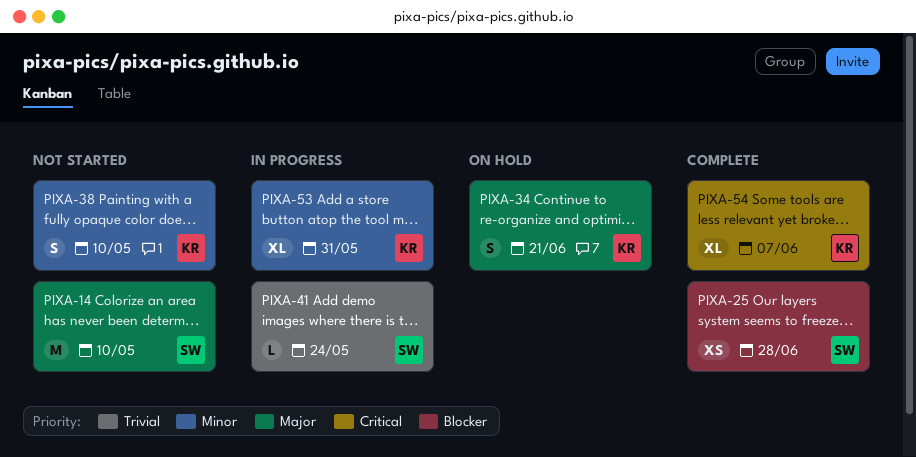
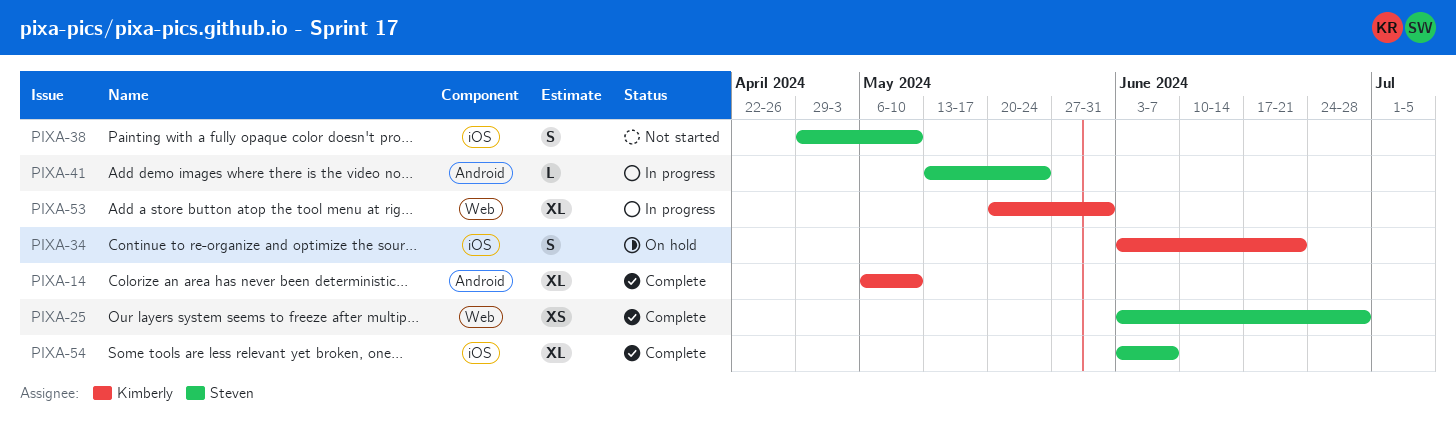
PIXA-14, status: Not started -> Complete
PIXA-14, owner: Steven -> Kimberly
PIXA-14, estimate: M -> XL
PIXA-38, owner: Kimberly -> Steven
PIXA-54, owner: Kimberly -> Steven

